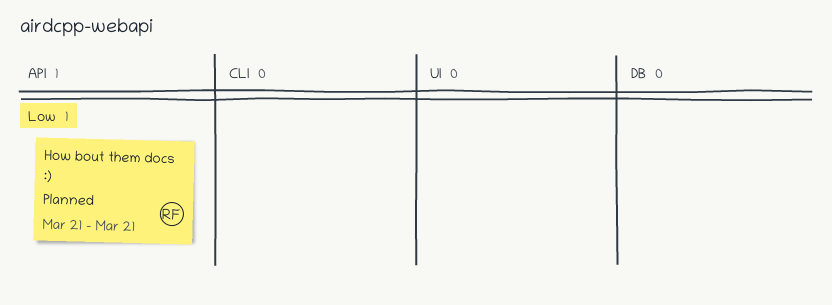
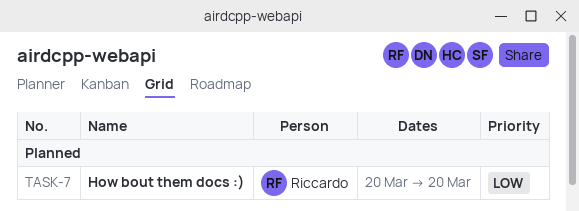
How bout them docs :), start: Mar 21 -> Mar 20
How bout them docs :), due: Mar 21 -> Mar 20

